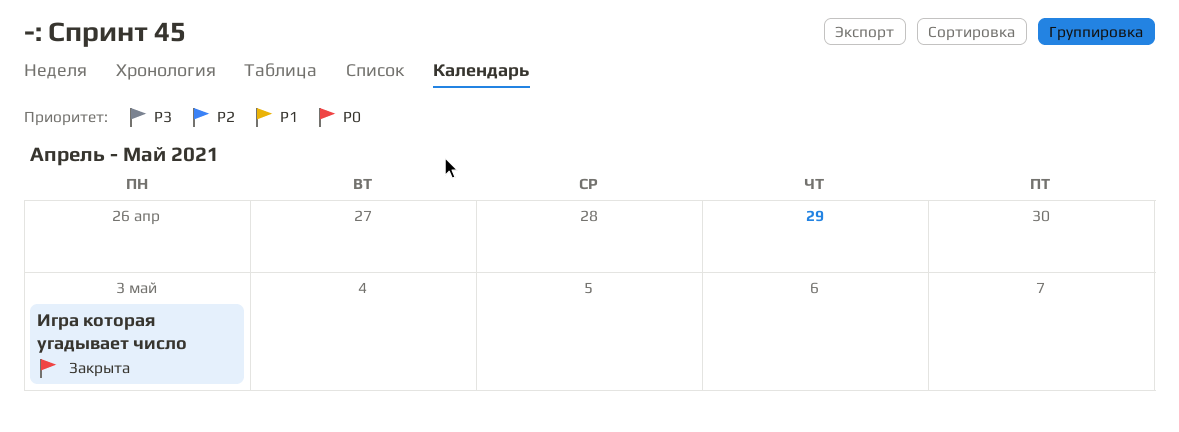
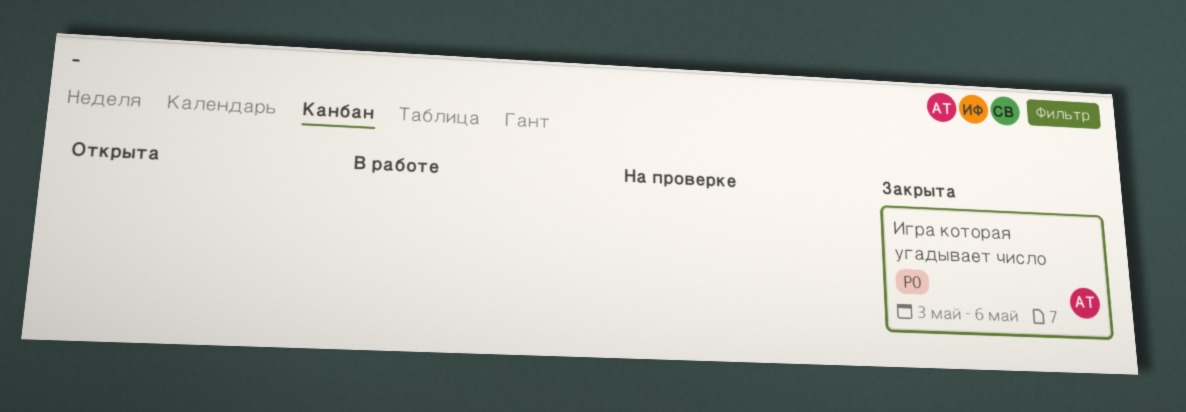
Игра которая угадывает число, due: May 3 -> May 6

